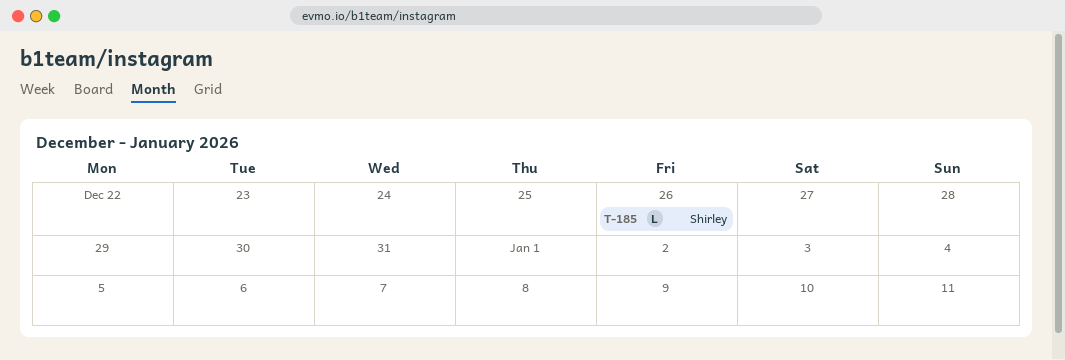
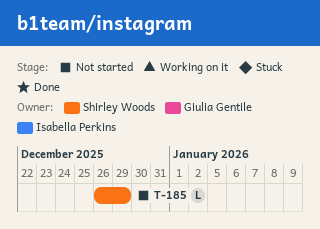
T-185, due: Dec 26 -> Dec 29

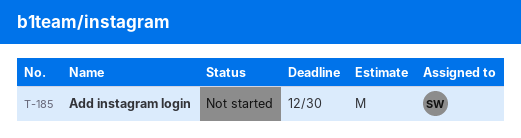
T-185, estimate: L -> M
T-185, due: Dec 29 -> Dec 30

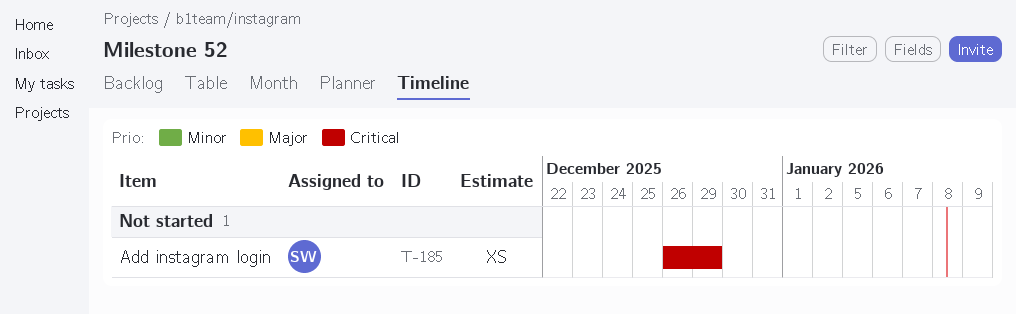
T-185, estimate: M -> XS
T-185, due: Dec 30 -> Dec 29

